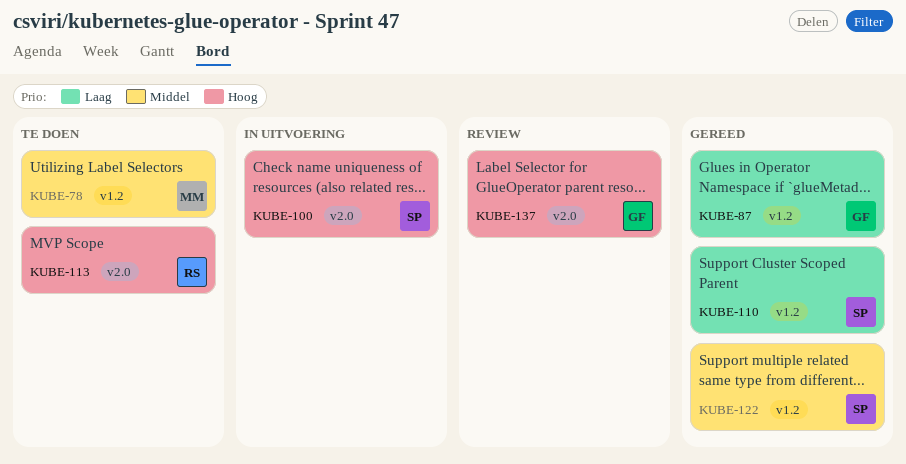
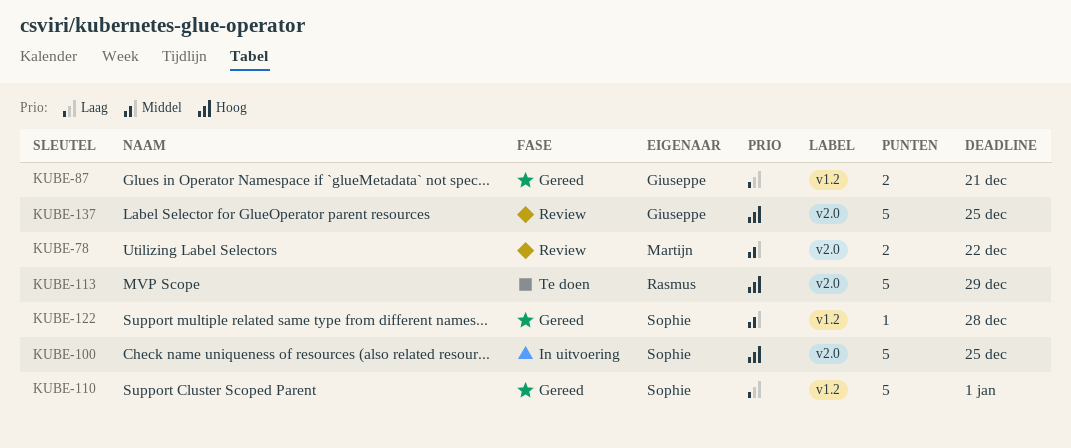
KUBE-78, status: Te doen -> Review
KUBE-78, label: v1.2 -> v2.0

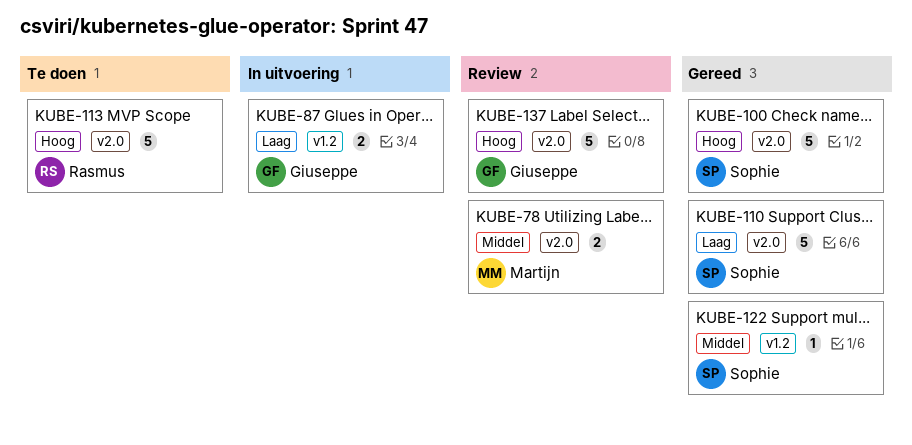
KUBE-87, status: Gereed -> In uitvoering
KUBE-100, status: In uitvoering -> Gereed
KUBE-110, label: v1.2 -> v2.0

